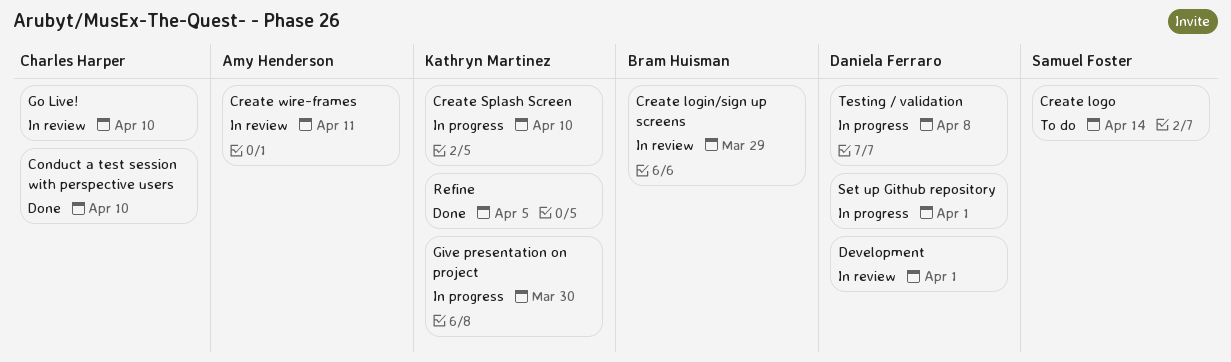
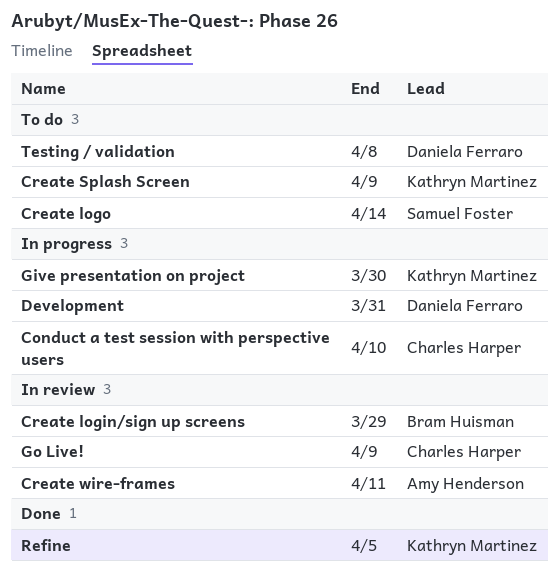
Conduct a test session with perspective users, status: Done -> In progress
Create Splash Screen, status: In progress -> To do
Create Splash Screen, due: Apr 10 -> Apr 9
Development, status: In review -> In progress
Development, due: Apr 1 -> Mar 31
Go Live!, due: Apr 10 -> Apr 9
Set up Github repository: present -> none
Testing / validation, status: In progress -> To do

